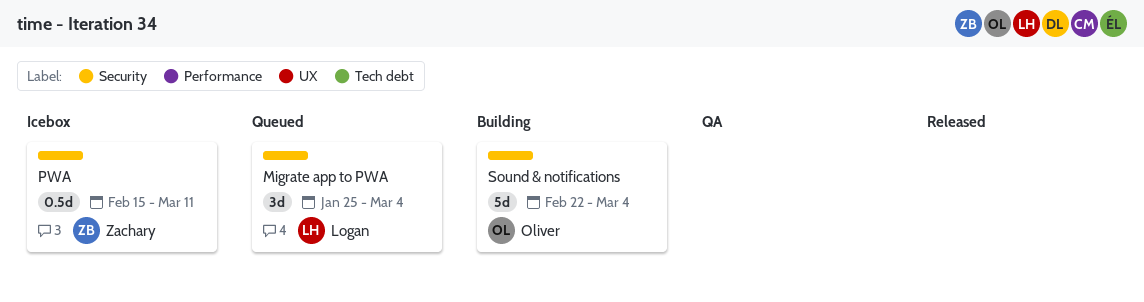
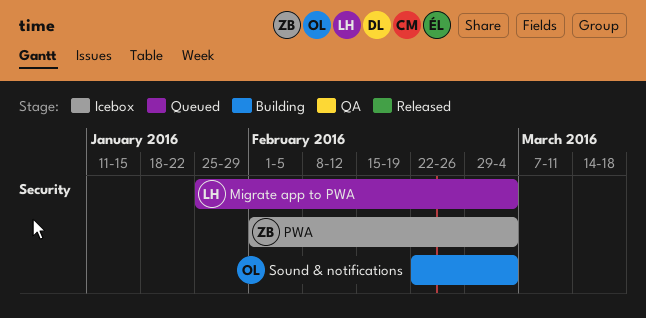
PWA, start: Feb 15 -> Feb 1
PWA, due: Mar 11 -> Mar 4

